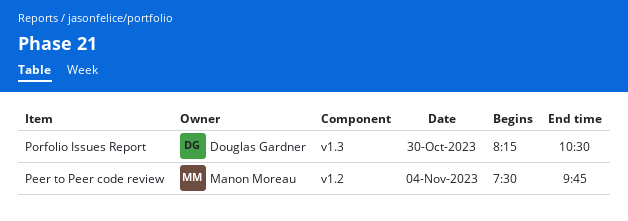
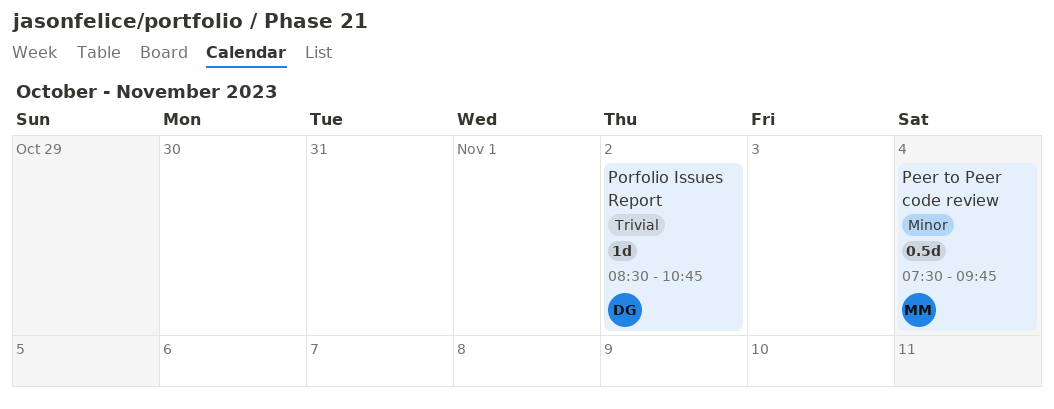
Porfolio Issues Report, day: Oct 30 -> Nov 2
Porfolio Issues Report, begins: 08:15 -> 08:30
Porfolio Issues Report, ends: 10:30 -> 10:45

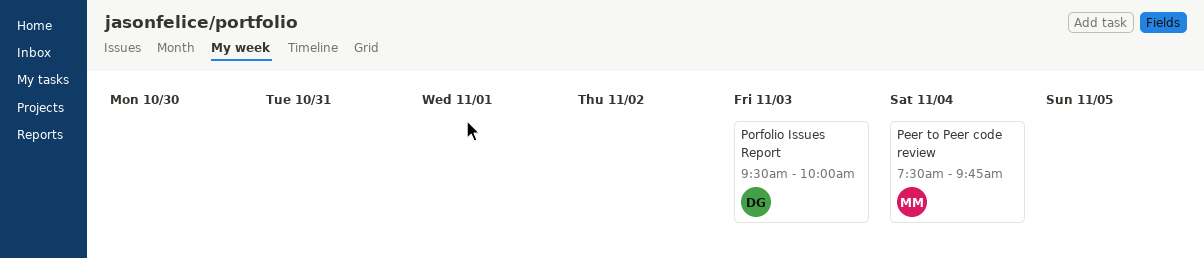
Porfolio Issues Report, day: Nov 2 -> Nov 3
Porfolio Issues Report, begins: 08:30 -> 09:30
Porfolio Issues Report, ends: 10:45 -> 10:00

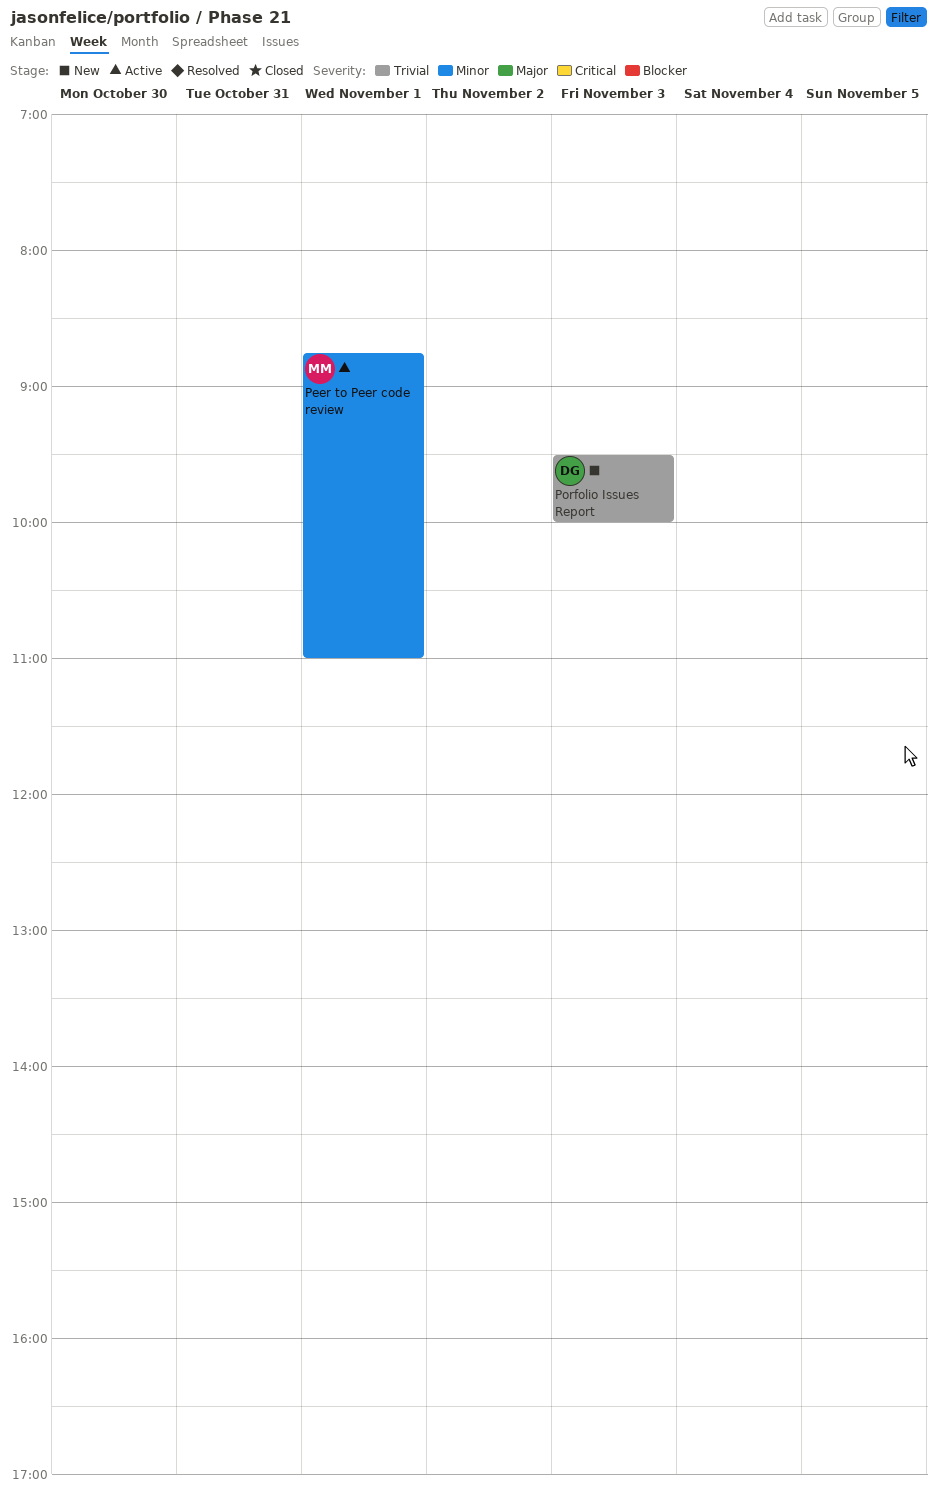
Peer to Peer code review, day: Nov 4 -> Nov 1
Peer to Peer code review, begins: 07:30 -> 08:45
Peer to Peer code review, ends: 09:45 -> 11:00

